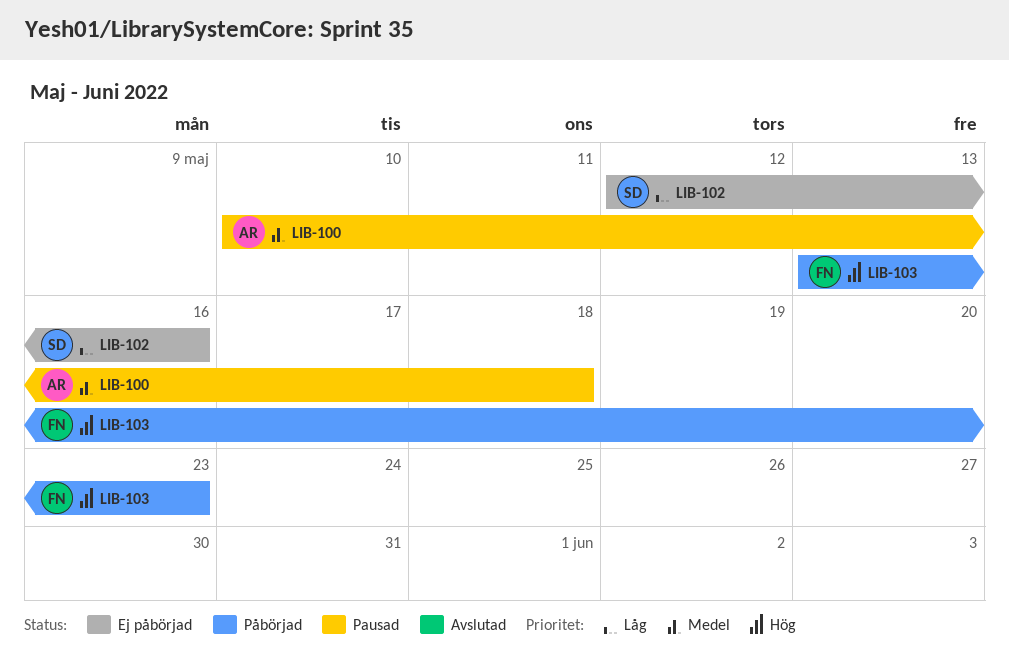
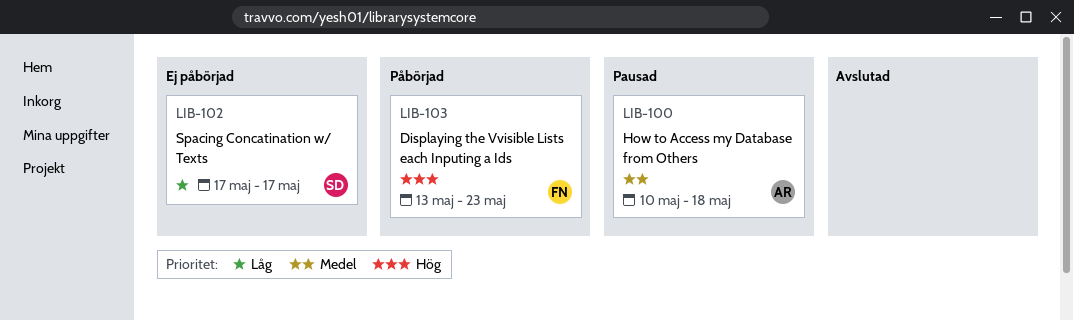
LIB-102, start: May 12 -> May 17
LIB-102, due: May 16 -> May 17

